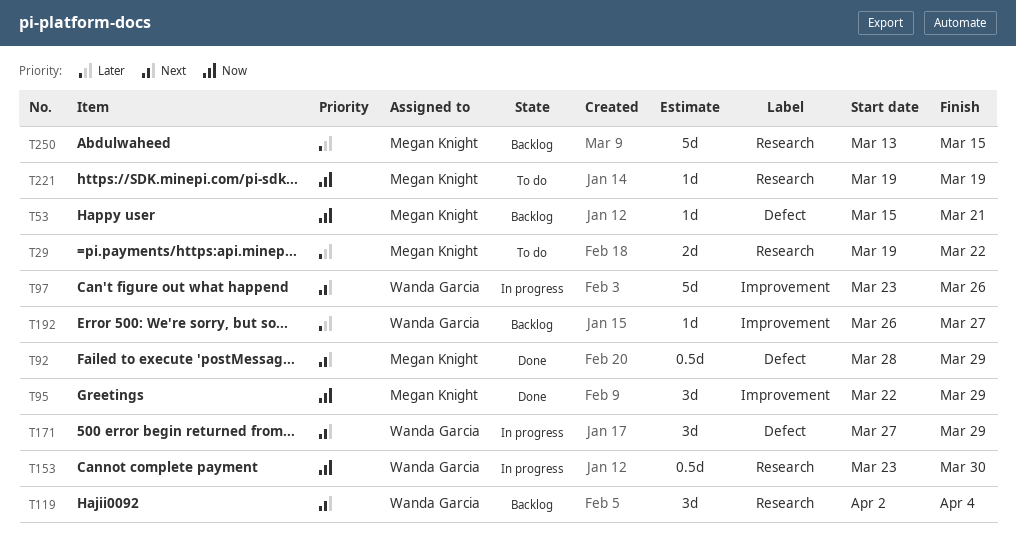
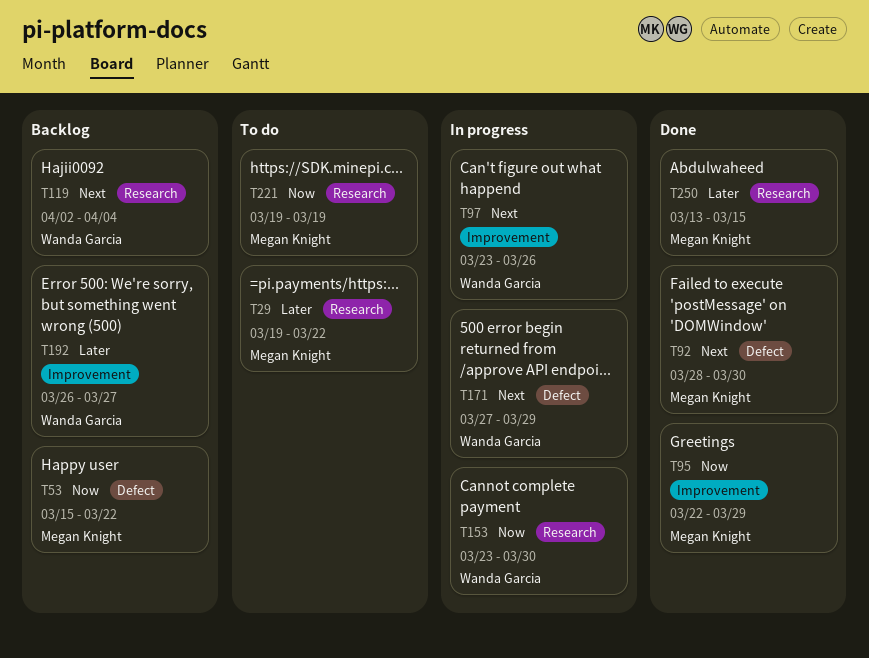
T53, due: Mar 21 -> Mar 22
T92, due: Mar 29 -> Mar 30
T250, status: Backlog -> Done

